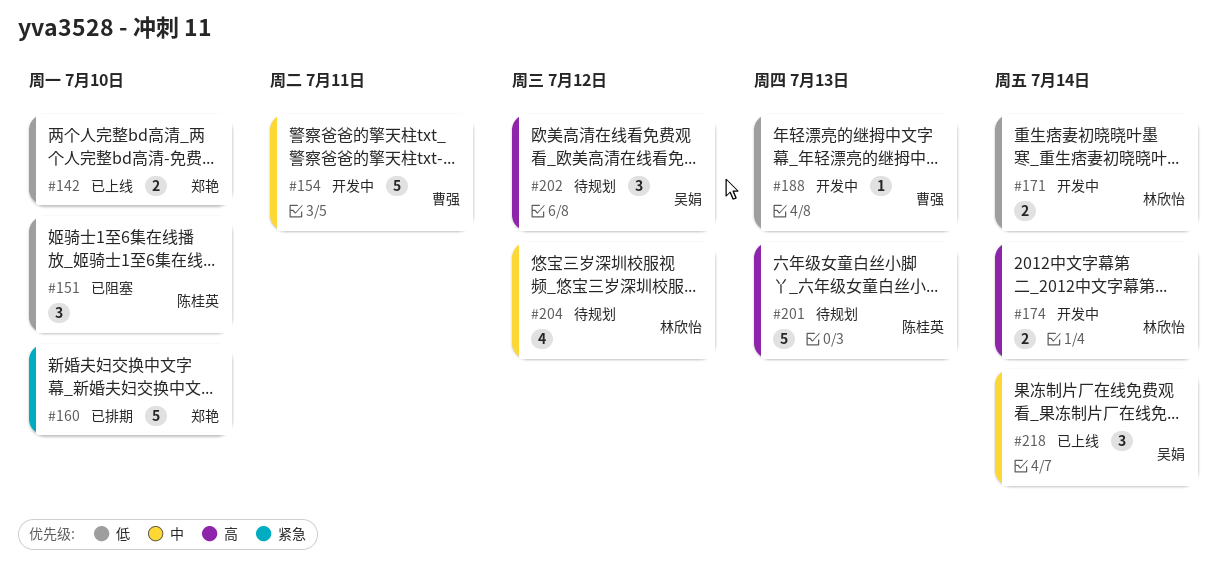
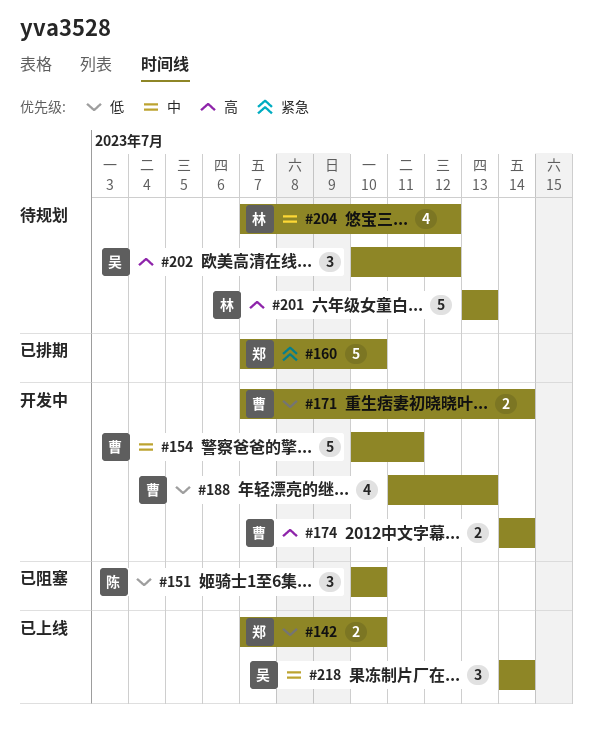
#171, owner: 林欣怡 -> 曹强
#174, owner: 林欣怡 -> 曹强
#188, estimate: 1 -> 4
#201, owner: 陈桂英 -> 林欣怡

